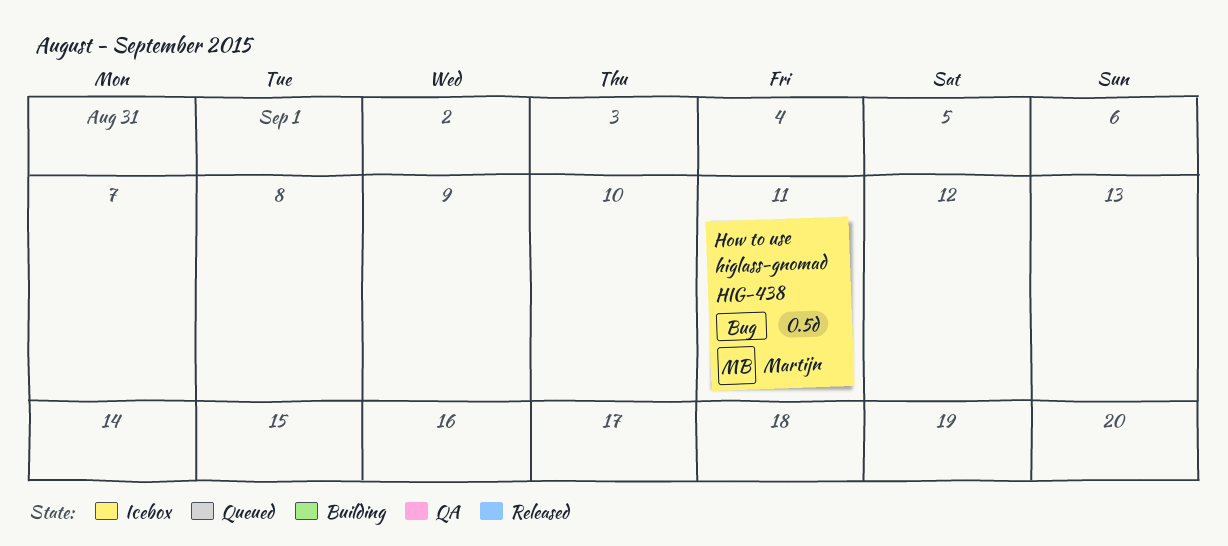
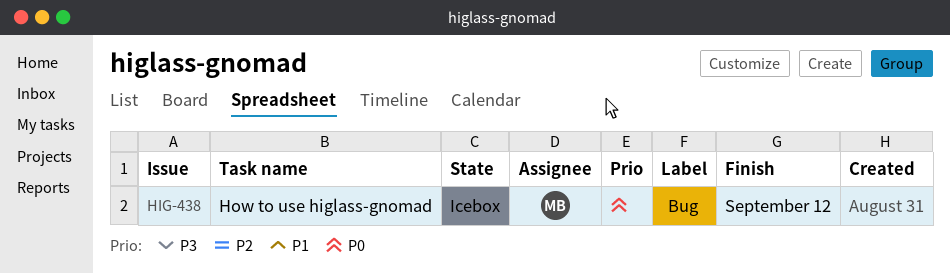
HIG-438, due: Sep 11 -> Sep 12

